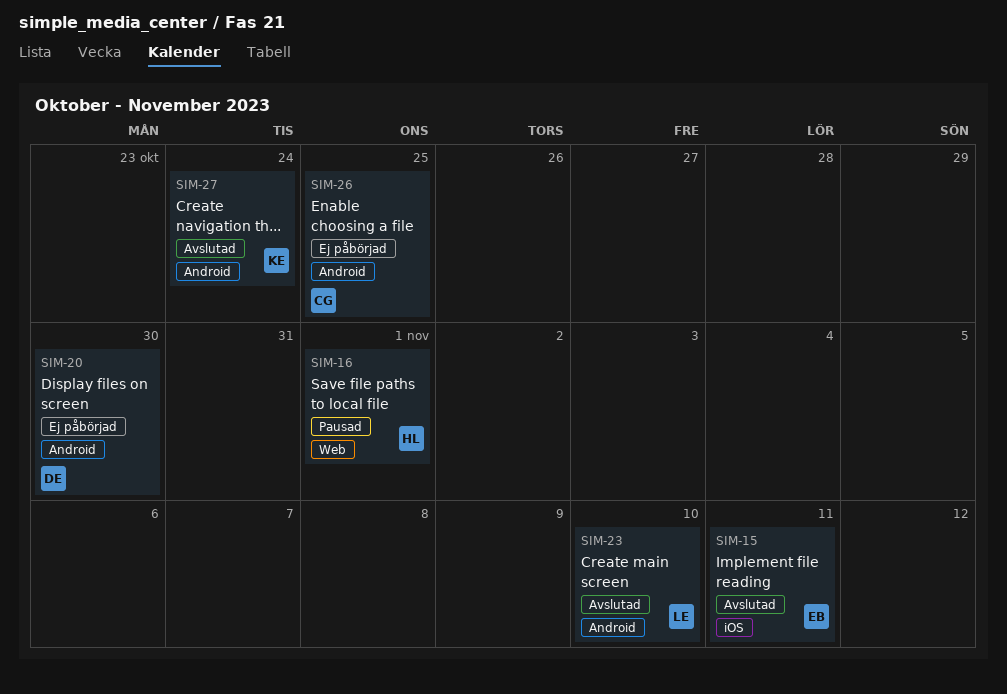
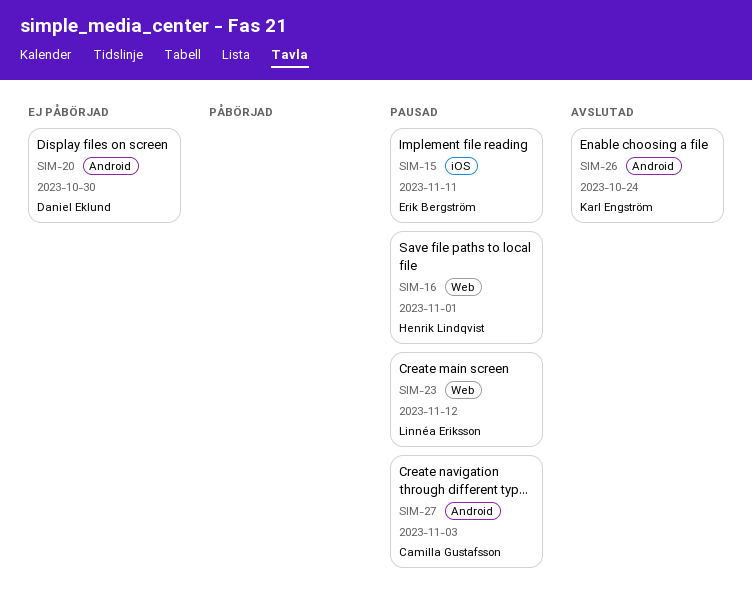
SIM-15, status: Avslutad -> Pausad
SIM-23, status: Avslutad -> Pausad
SIM-23, label: Android -> Web
SIM-23, due: Nov 10 -> Nov 12
SIM-26, status: Ej påbörjad -> Avslutad
SIM-26, owner: Camilla Gustafsson -> Karl Engström
SIM-26, due: Oct 25 -> Oct 24
SIM-27, status: Avslutad -> Pausad
SIM-27, owner: Karl Engström -> Camilla Gustafsson
SIM-27, due: Oct 24 -> Nov 3

